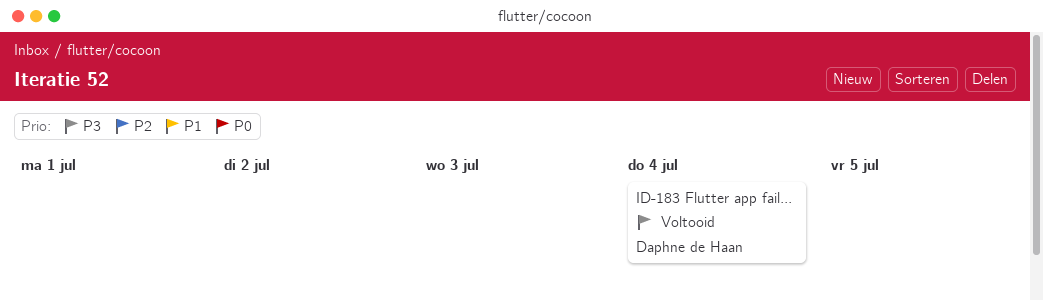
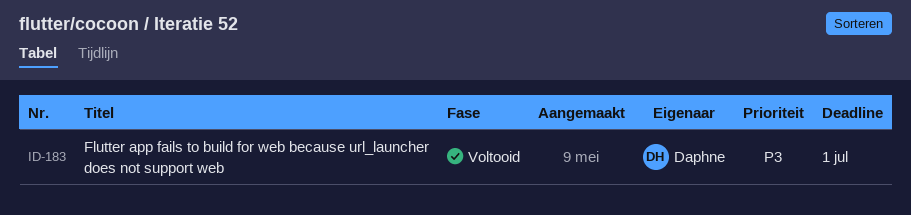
ID-183, due: Jul 4 -> Jul 1

